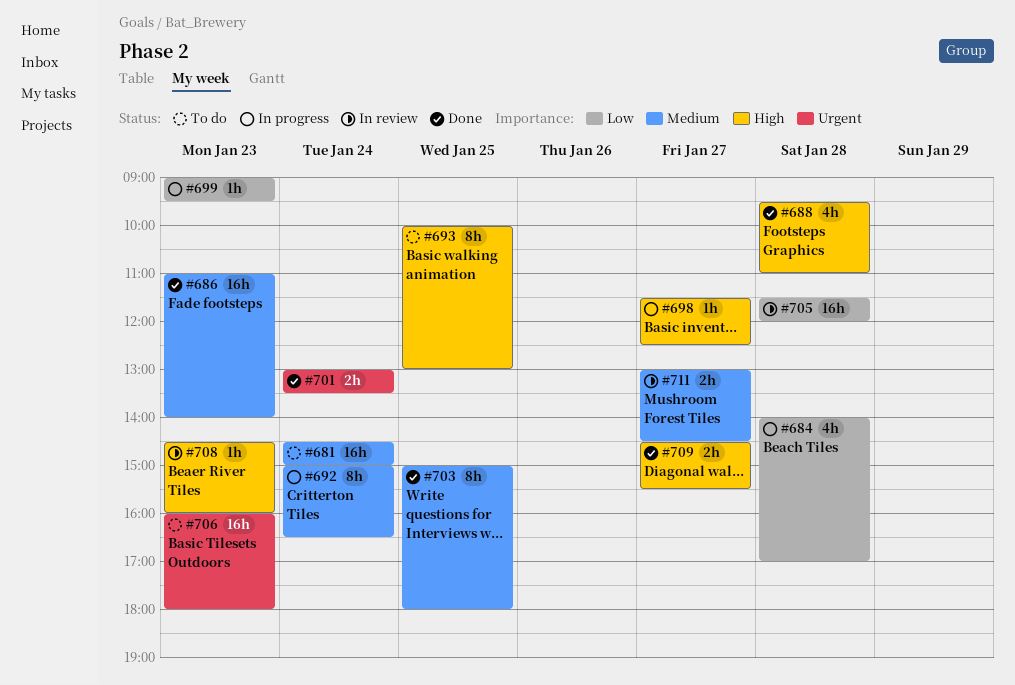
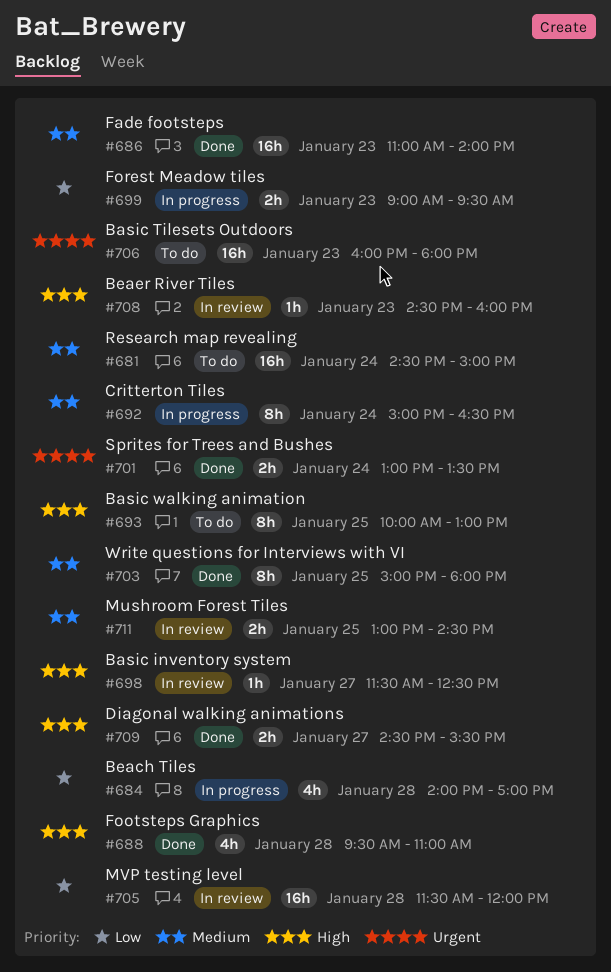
#698, status: In progress -> In review
#699, estimate: 1h -> 2h
#711, day: Jan 27 -> Jan 25

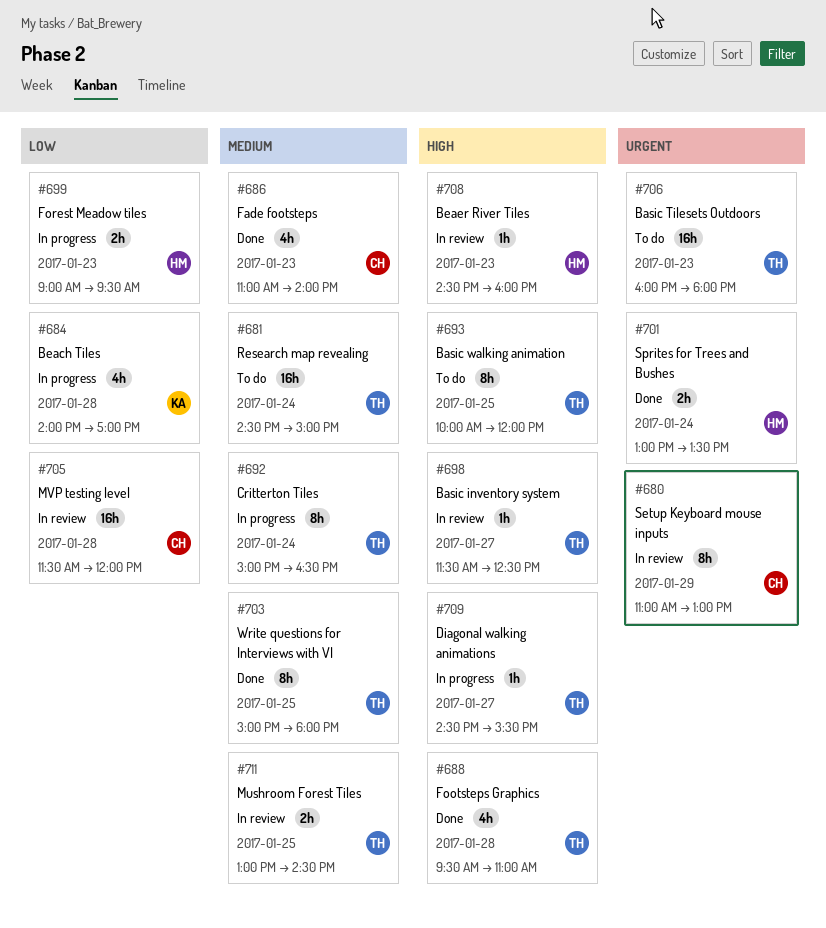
#680: none -> present
#686, estimate: 16h -> 4h
#693, ends: 13:00 -> 12:00
#709, status: Done -> In progress
#709, estimate: 2h -> 1h

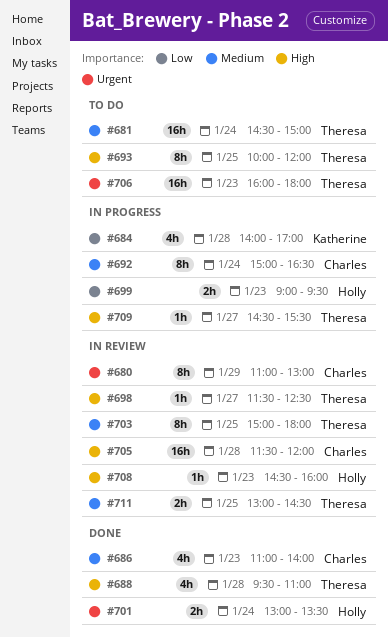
#692, owner: Theresa -> Charles
#703, status: Done -> In review
#705, priority: Low -> High

